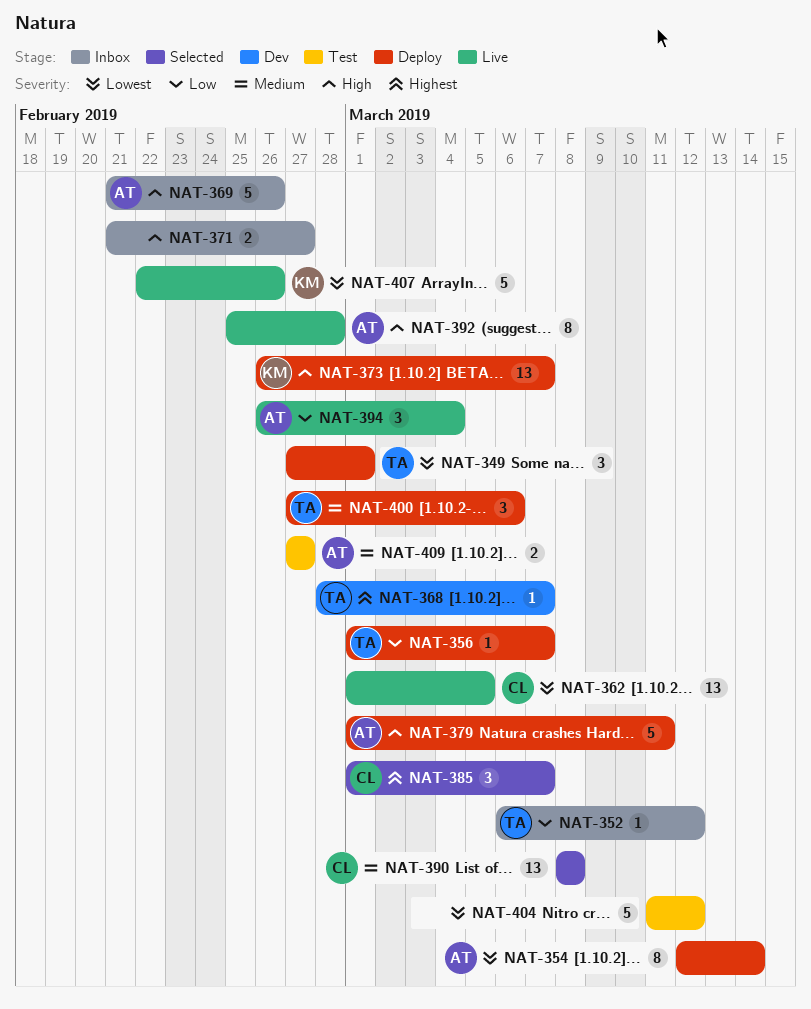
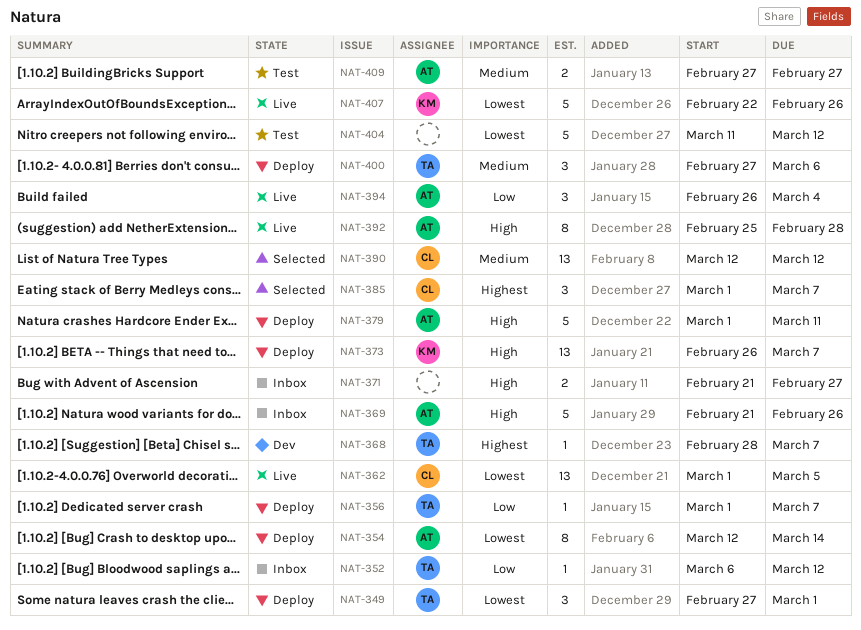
NAT-390, start: Mar 8 -> Mar 12
NAT-390, due: Mar 8 -> Mar 12

